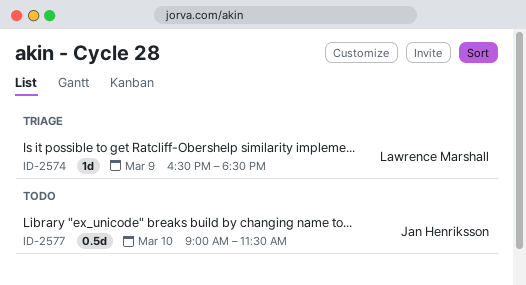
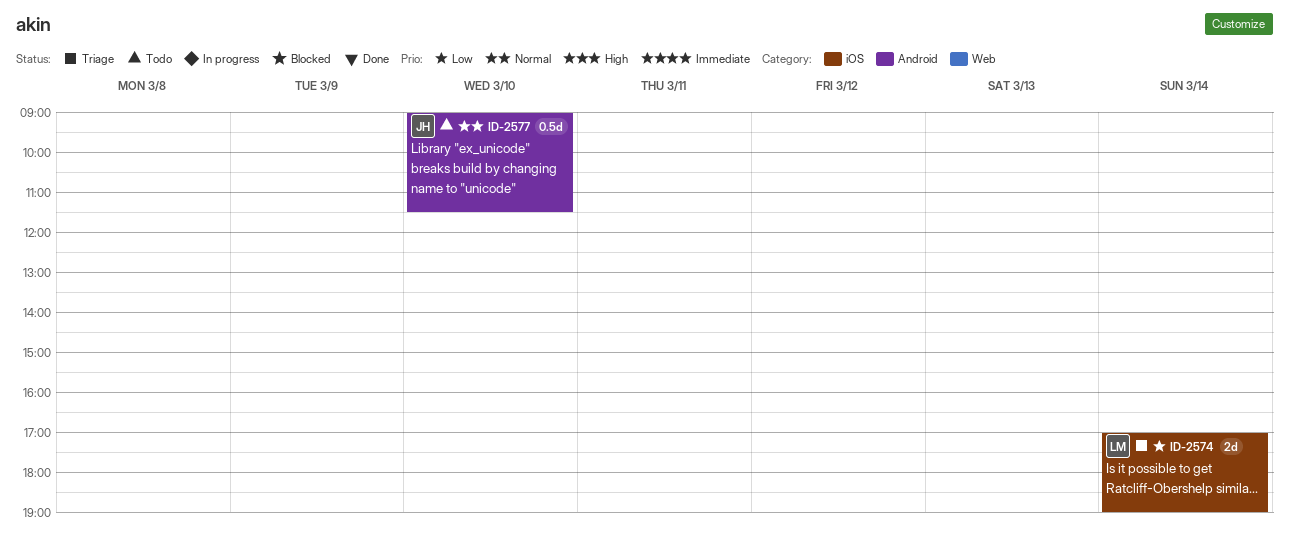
ID-2574, estimate: 1d -> 2d
ID-2574, day: Mar 9 -> Mar 14
ID-2574, begins: 16:30 -> 17:00
ID-2574, ends: 18:30 -> 19:00

